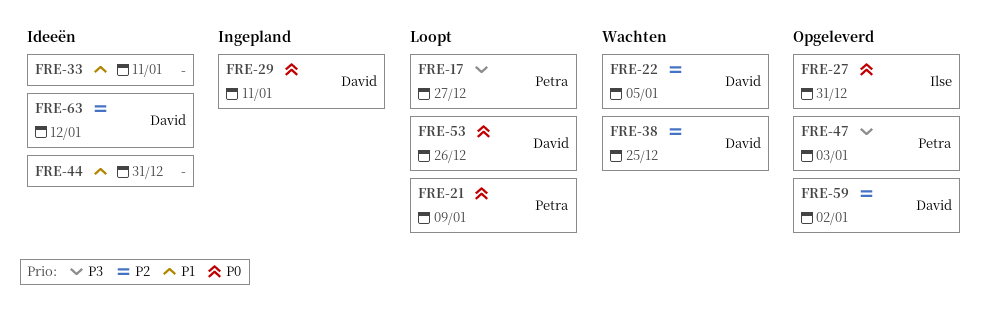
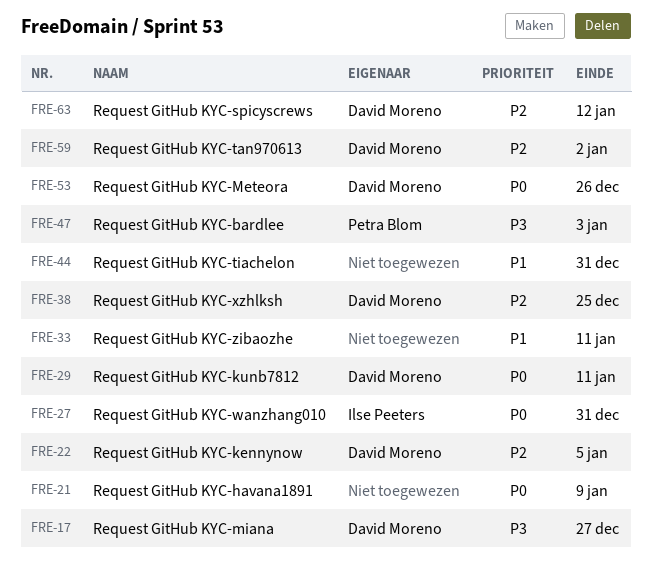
FRE-17, owner: Petra Blom -> David Moreno
FRE-21, owner: Petra Blom -> none

